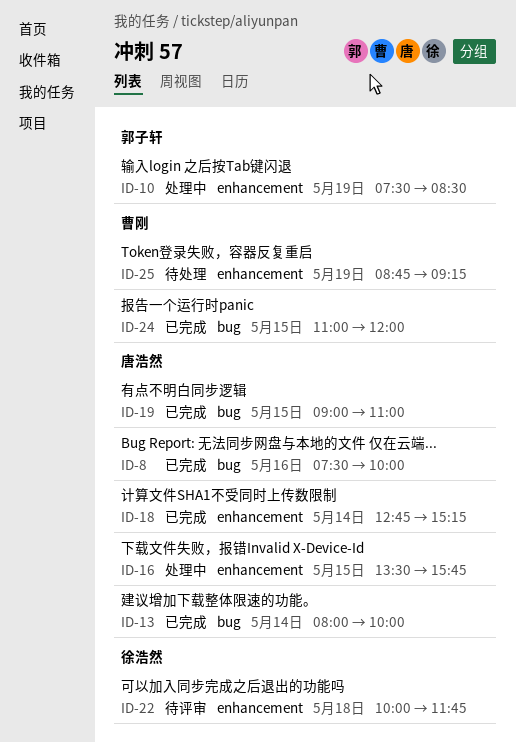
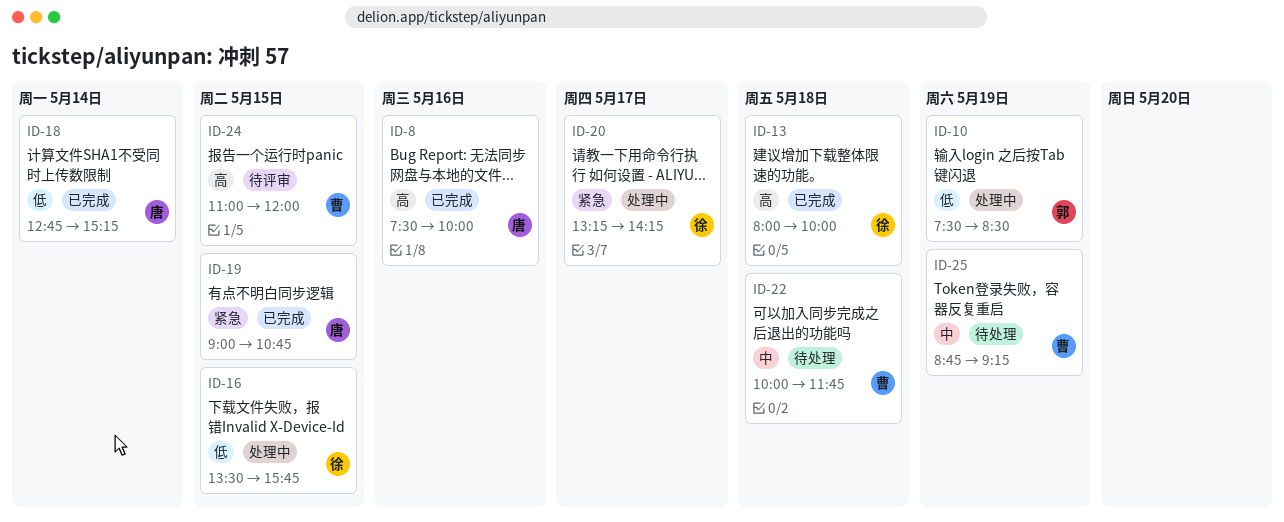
ID-13, owner: 唐浩然 -> 徐浩然
ID-13, day: May 14 -> May 18
ID-16, owner: 唐浩然 -> 徐浩然
ID-19, ends: 11:00 -> 10:45
ID-20: none -> present
ID-22, status: 待评审 -> 待处理
ID-22, owner: 徐浩然 -> 曹刚
ID-24, status: 已完成 -> 待评审

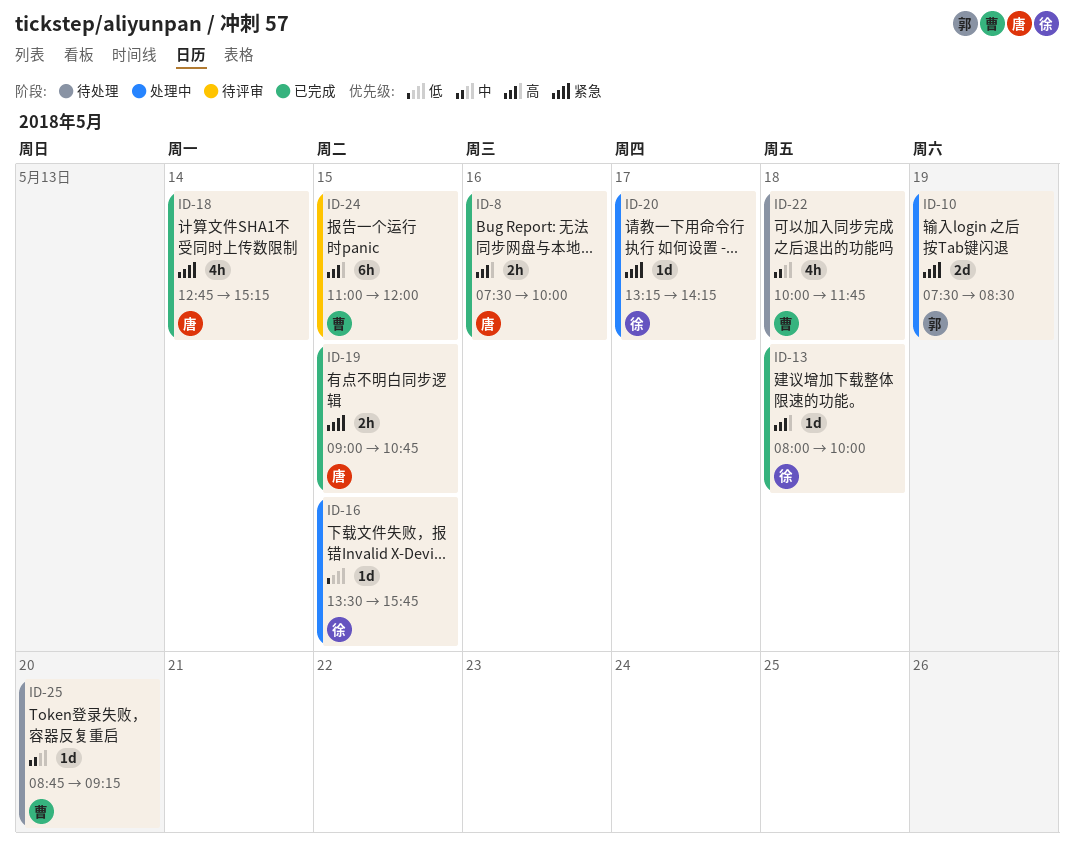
ID-10, priority: 低 -> 紧急
ID-18, priority: 低 -> 紧急
ID-25, day: May 19 -> May 20

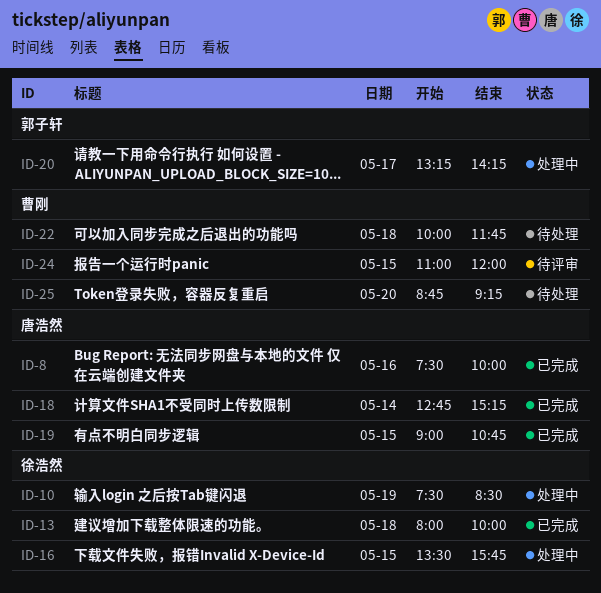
ID-10, owner: 郭子轩 -> 徐浩然
ID-20, owner: 徐浩然 -> 郭子轩

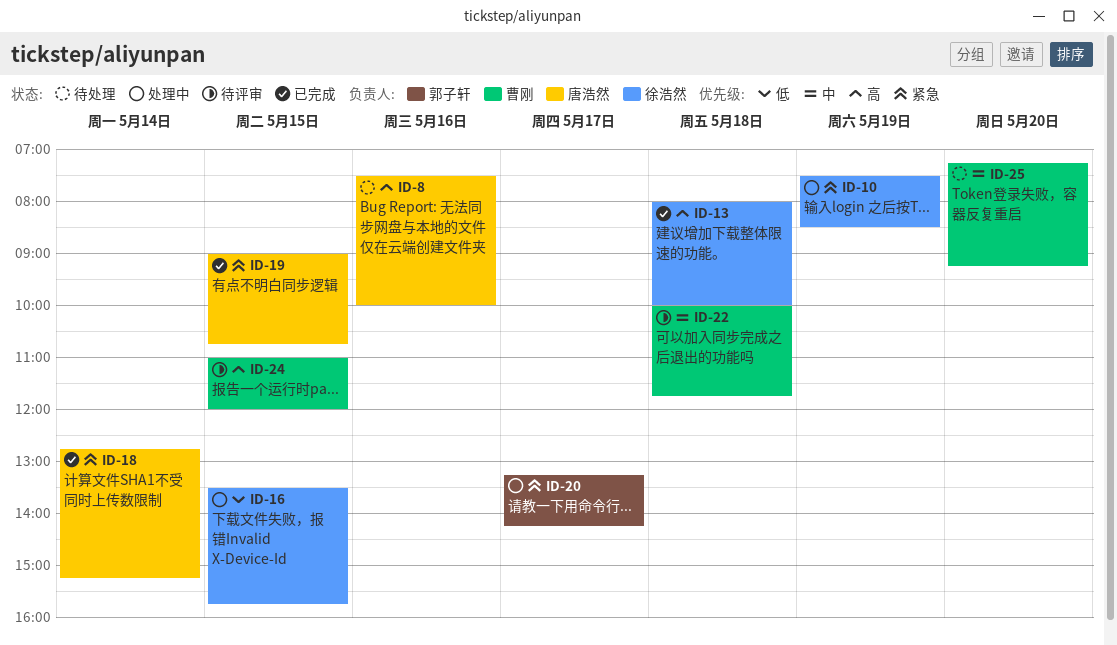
ID-8, status: 已完成 -> 待处理
ID-22, status: 待处理 -> 待评审
ID-25, begins: 08:45 -> 07:15

